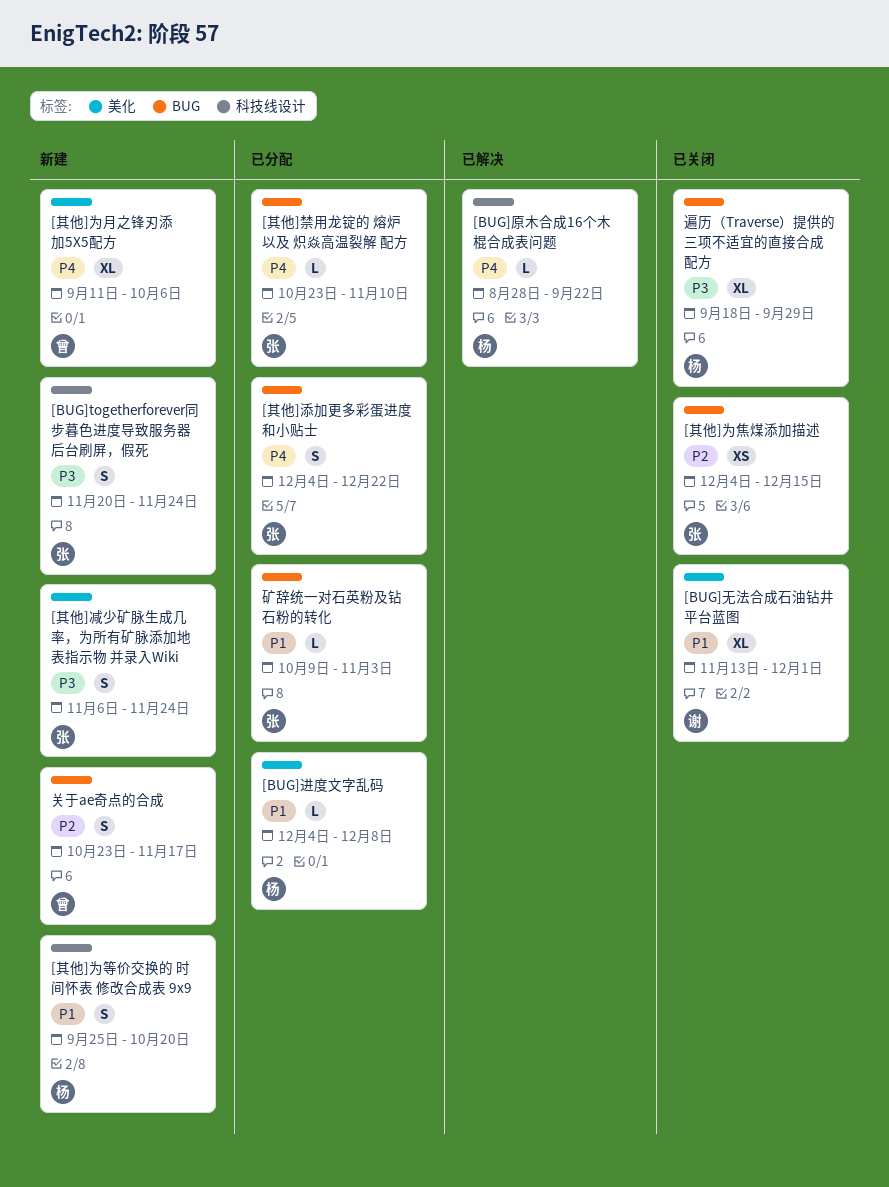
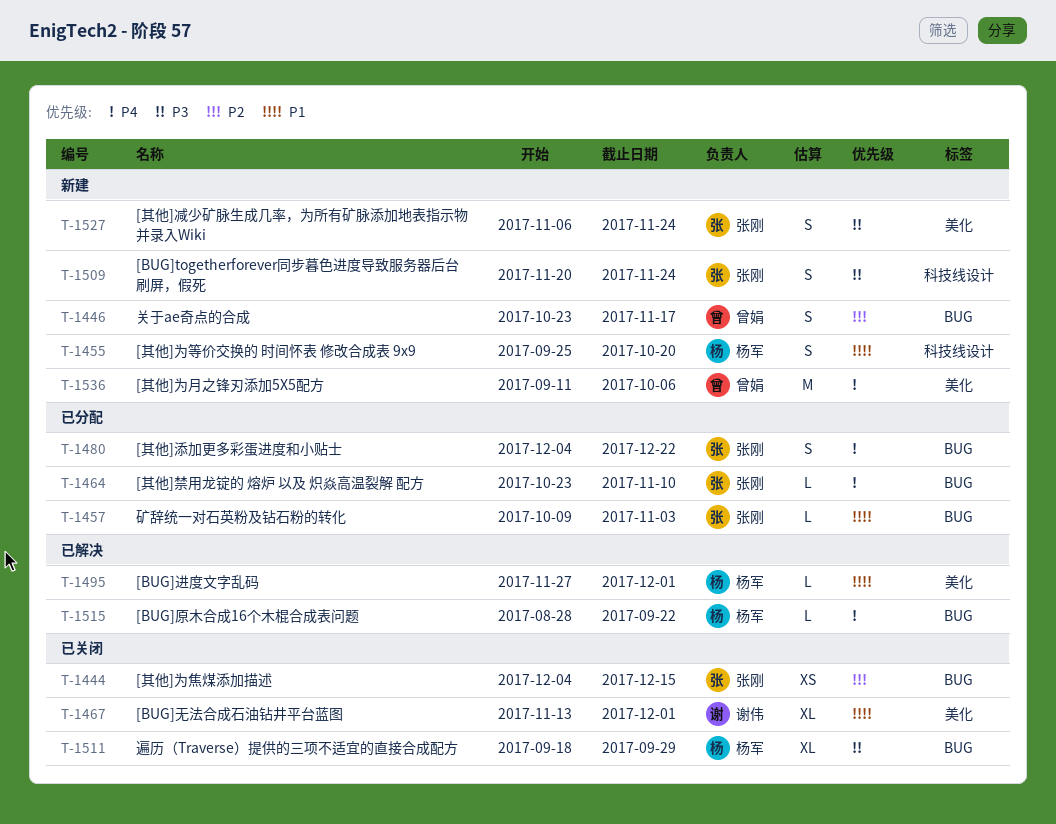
[BUG]原木合成16个木棍合成表问题, label: 科技线设计 -> BUG
[BUG]进度文字乱码, status: 已分配 -> 已解决
[BUG]进度文字乱码, start: Dec 4 -> Nov 27
[BUG]进度文字乱码, due: Dec 8 -> Dec 1
[其他]为月之锋刃添加5X5配方, estimate: XL -> M

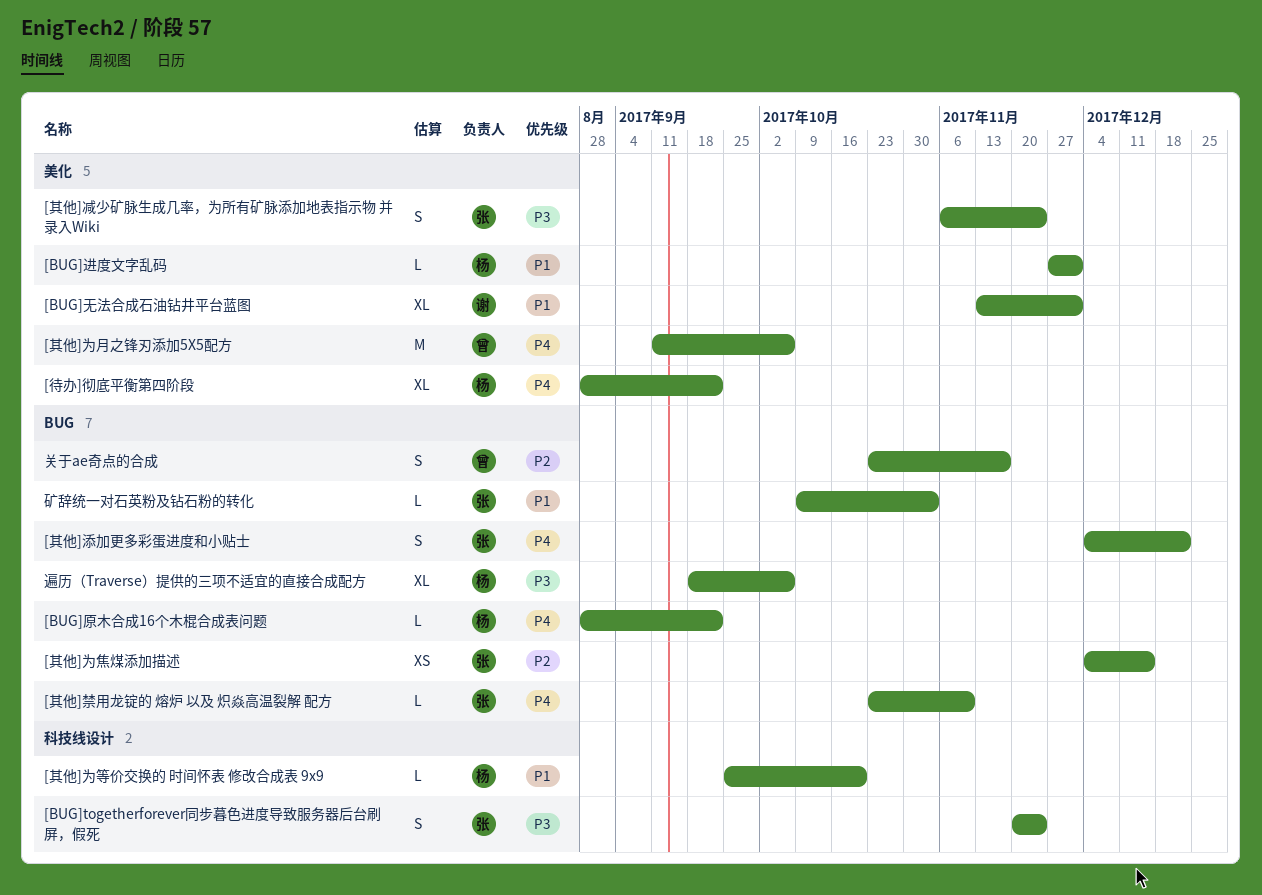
[其他]为等价交换的 时间怀表 修改合成表 9x9, estimate: S -> L
[待办]彻底平衡第四阶段: none -> present
遍历（Traverse）提供的三项不适宜的直接合成配方, due: Sep 29 -> Oct 6

